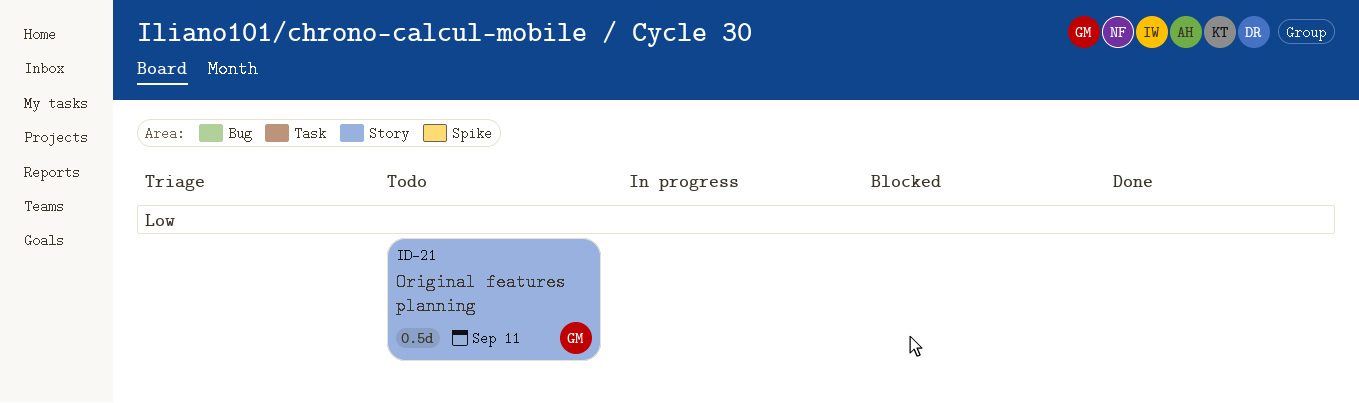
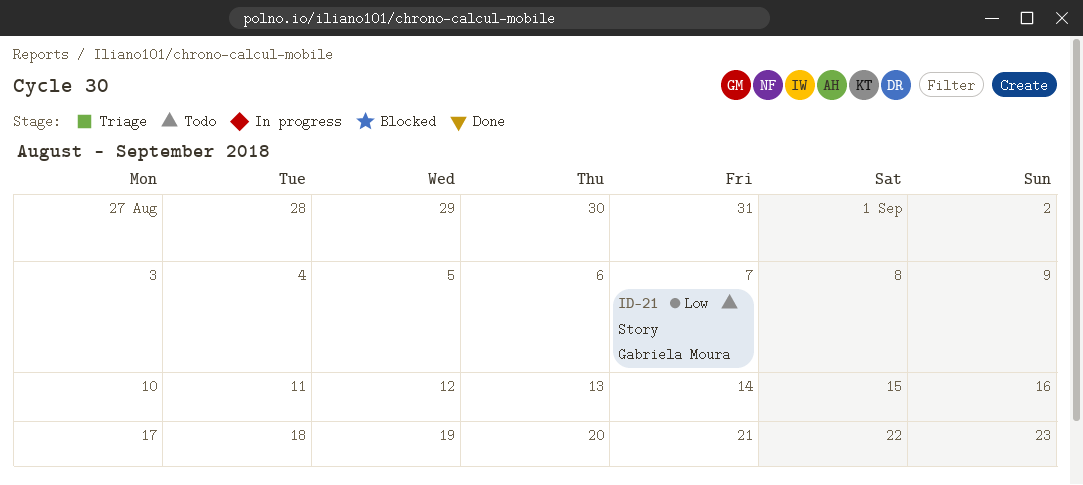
ID-21, due: Sep 11 -> Sep 7

